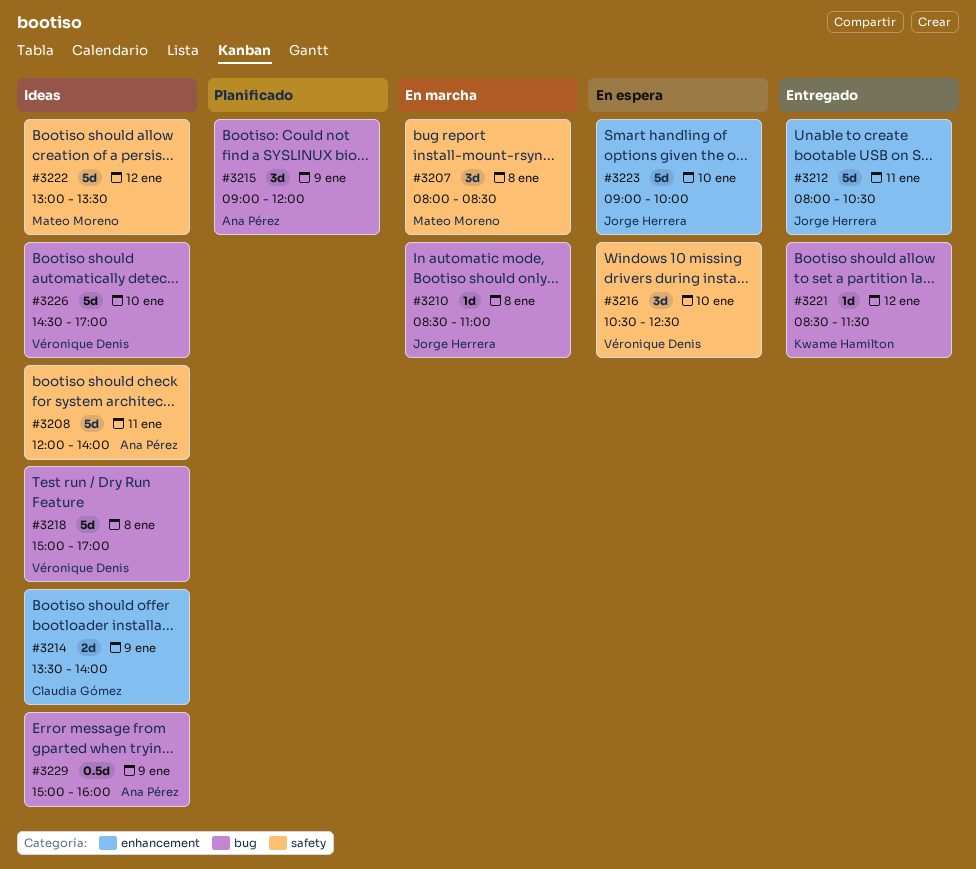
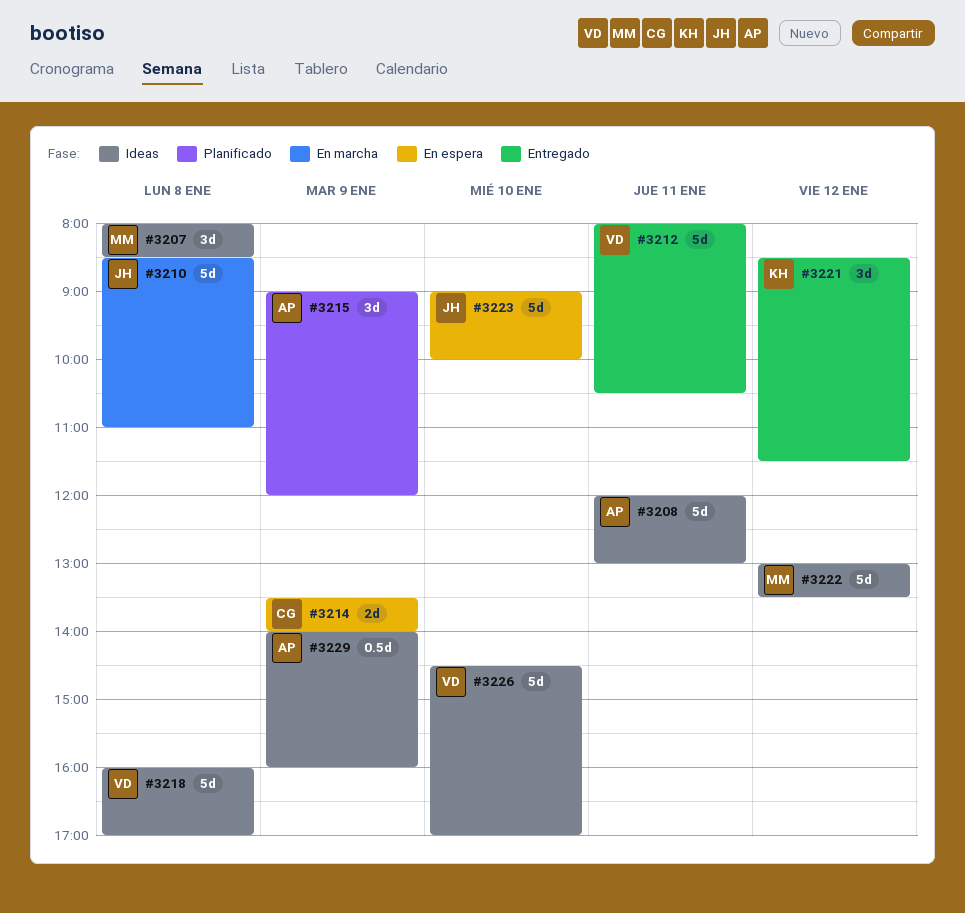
#3207, status: En marcha -> Ideas
#3208, ends: 14:00 -> 13:00
#3210, estimate: 1d -> 5d
#3212, owner: Jorge Herrera -> Véronique Denis
#3214, status: Ideas -> En espera
#3216: present -> none
#3218, begins: 15:00 -> 16:00
#3221, estimate: 1d -> 3d
#3229, begins: 15:00 -> 14:00

